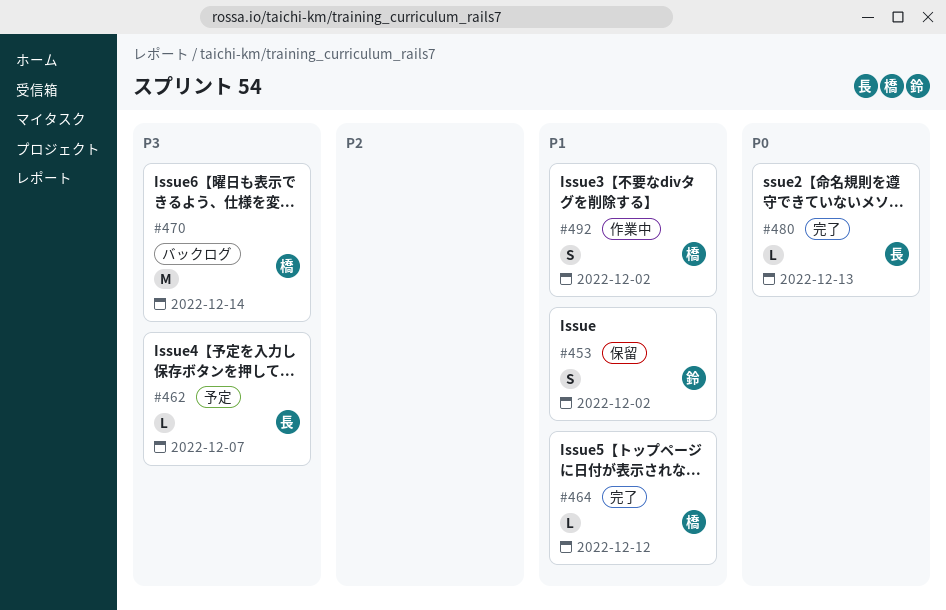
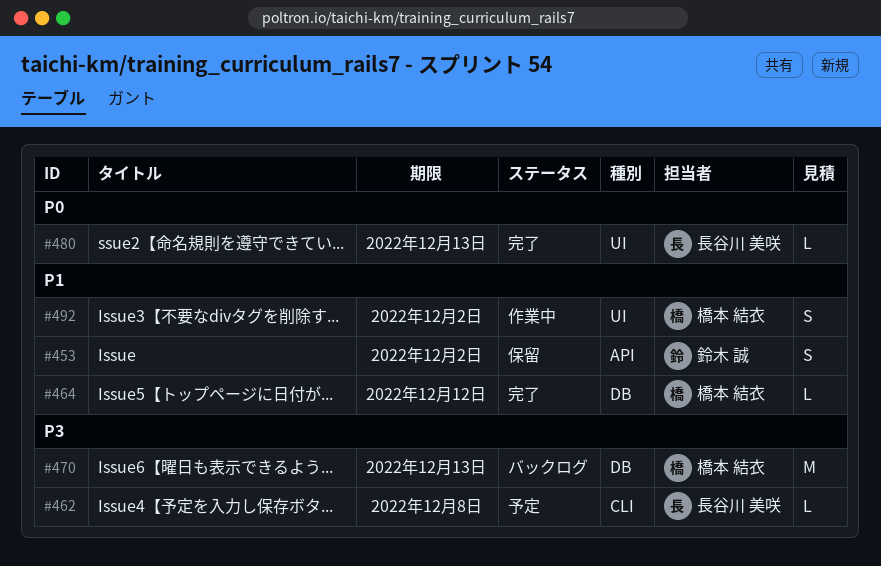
#462, due: Dec 7 -> Dec 8
#470, due: Dec 14 -> Dec 13

